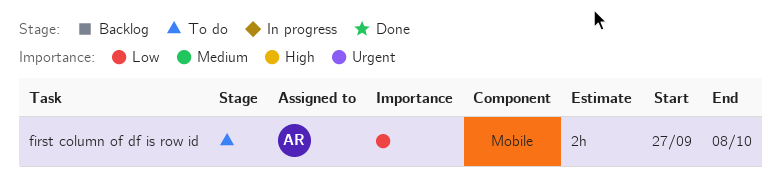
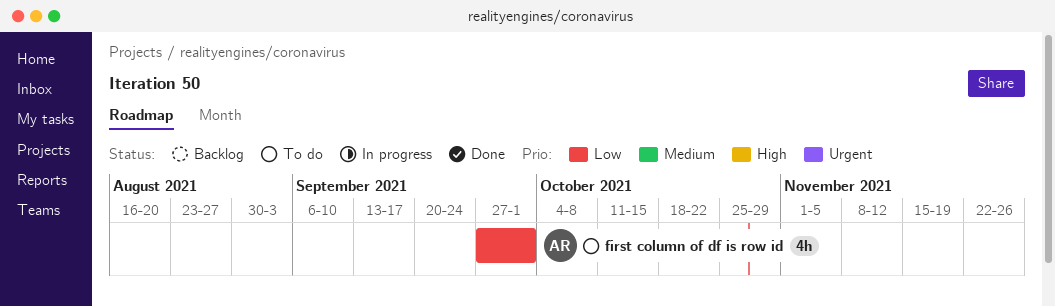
first column of df is row id, estimate: 2h -> 4h
first column of df is row id, due: Oct 8 -> Oct 1

